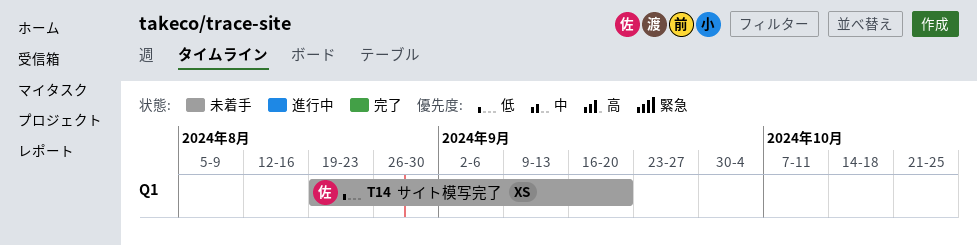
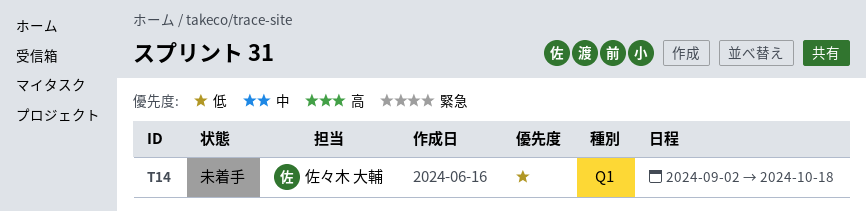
T14, start: Aug 19 -> Sep 2
T14, due: Sep 20 -> Oct 18

